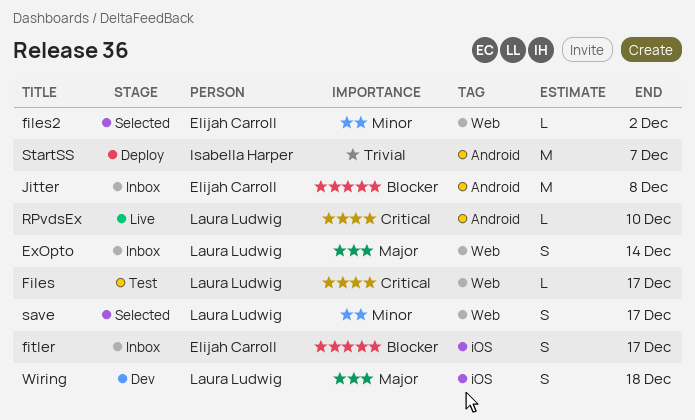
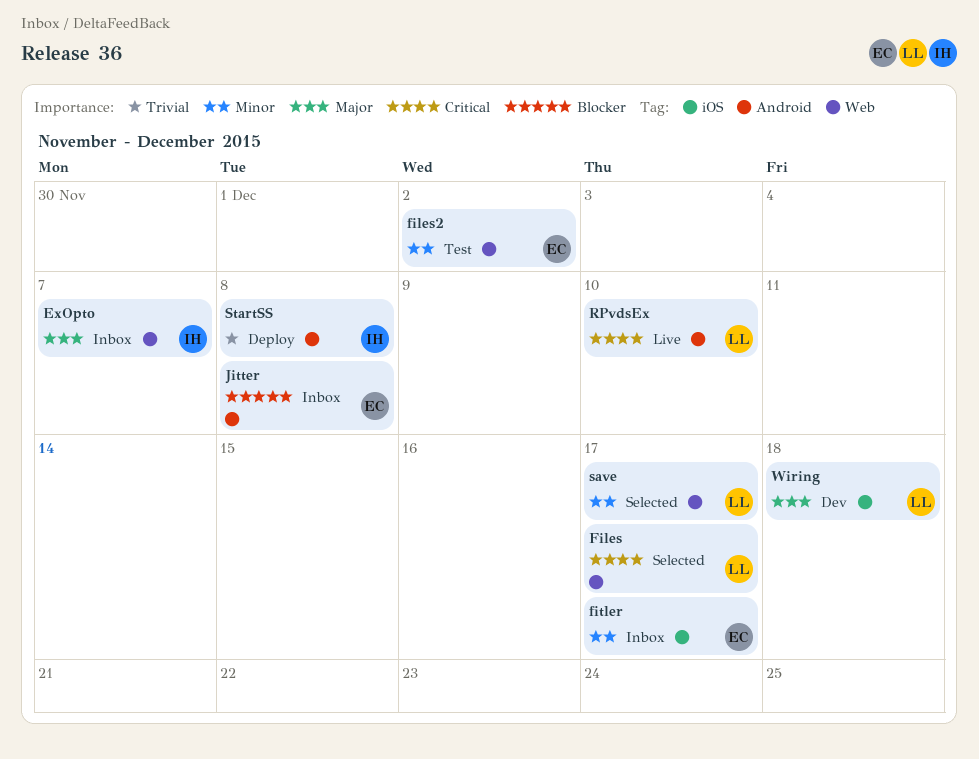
ExOpto, owner: Laura Ludwig -> Isabella Harper
ExOpto, due: Dec 14 -> Dec 7
Files, status: Test -> Selected
files2, status: Selected -> Test
fitler, priority: Blocker -> Minor
StartSS, due: Dec 7 -> Dec 8

